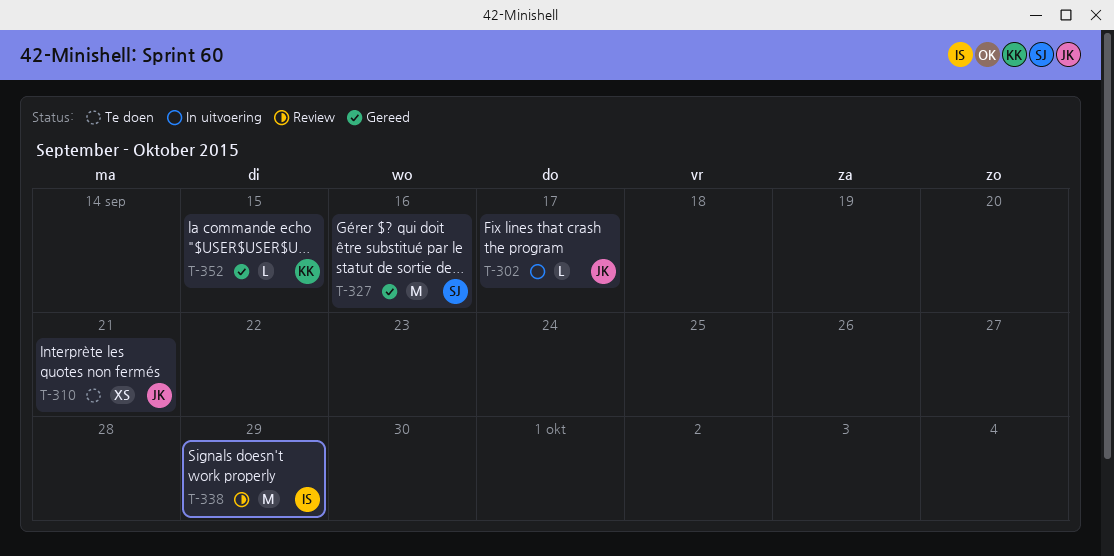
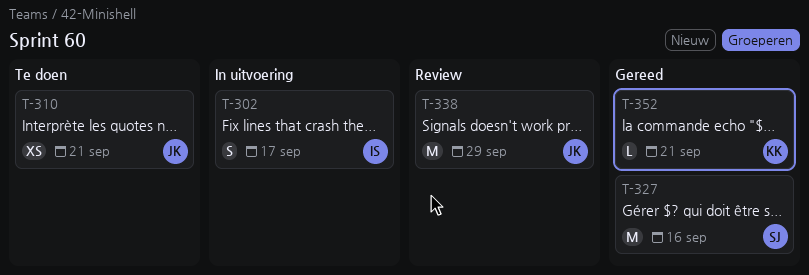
T-302, owner: JK -> IS
T-302, estimate: L -> S
T-338, owner: IS -> JK
T-352, due: Sep 15 -> Sep 21

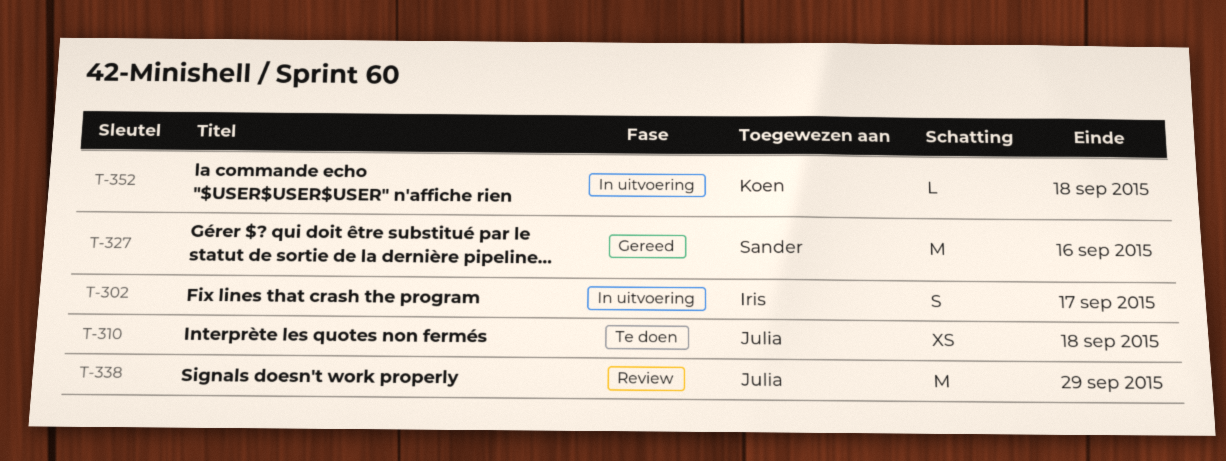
T-310, due: Sep 21 -> Sep 18
T-352, status: Gereed -> In uitvoering
T-352, due: Sep 21 -> Sep 18

